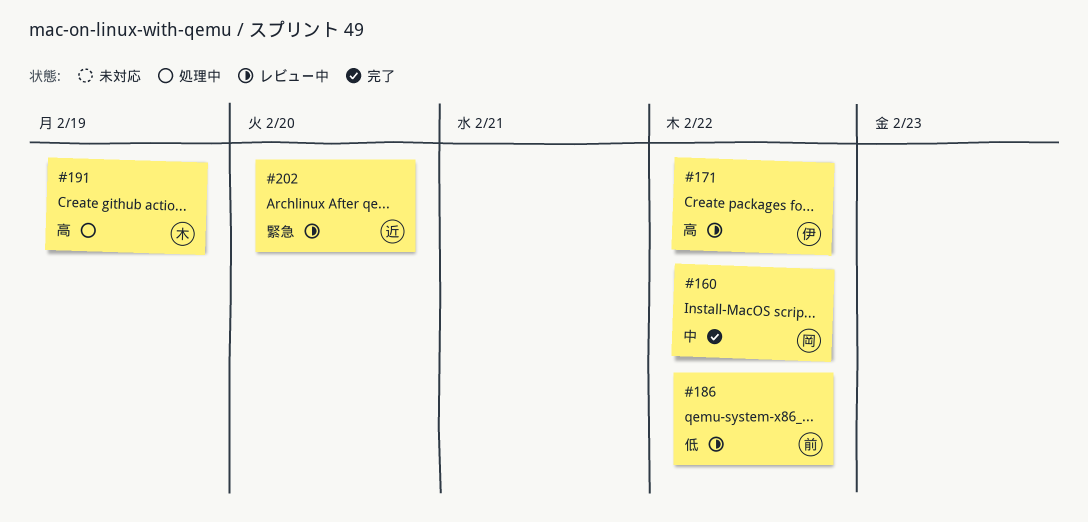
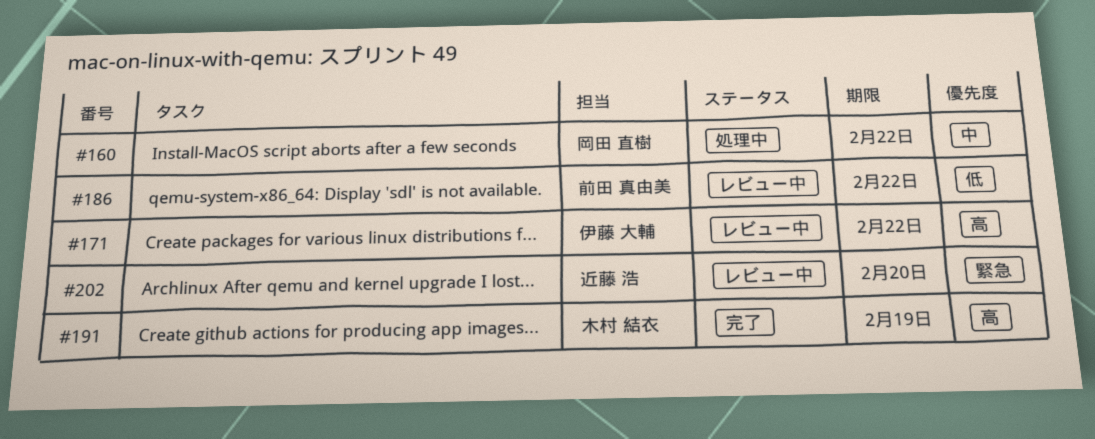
#160, status: 完了 -> 処理中
#191, status: 処理中 -> 完了

